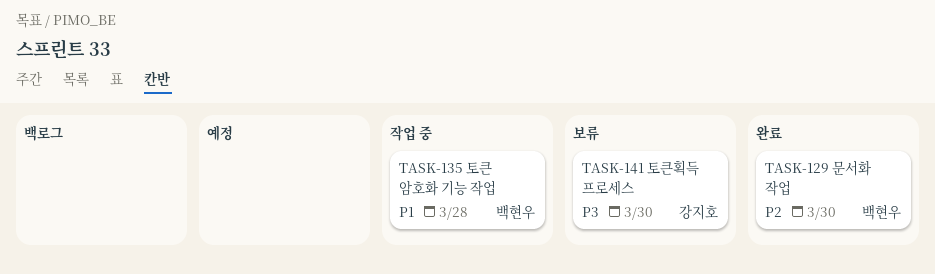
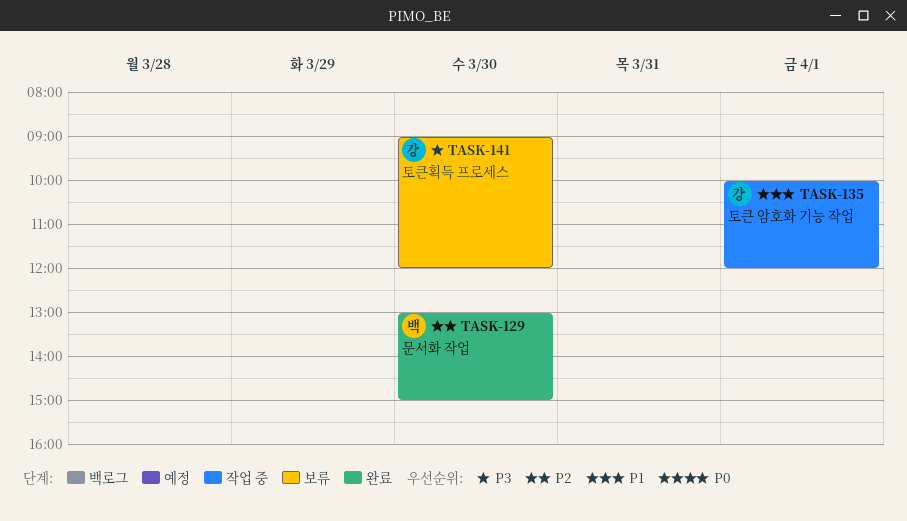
TASK-135, owner: 백현우 -> 강지호
TASK-135, day: Mar 28 -> Apr 1

